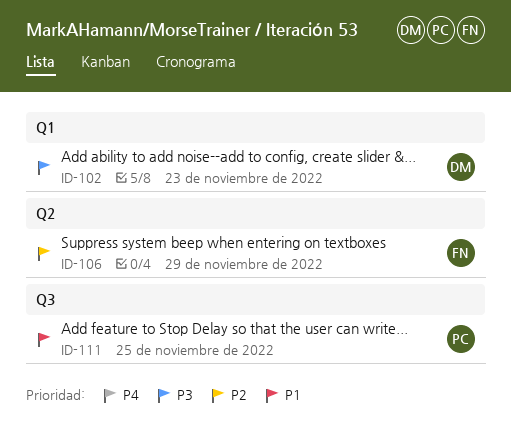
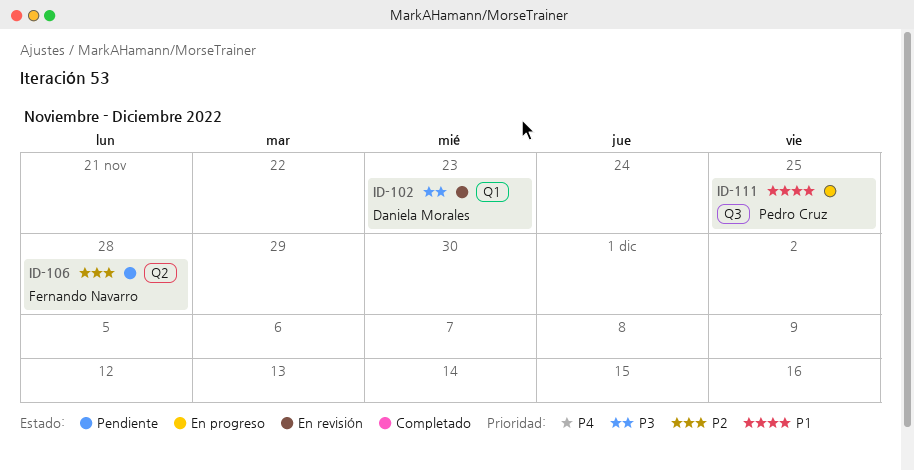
ID-106, due: Nov 29 -> Nov 28

